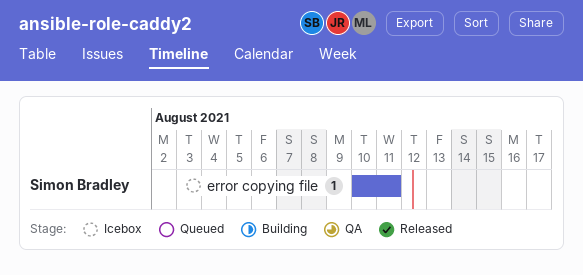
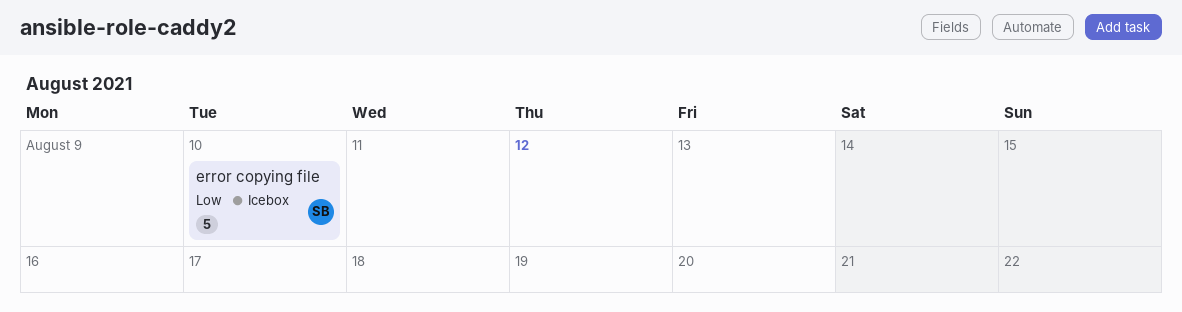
error copying file, estimate: 1 -> 5
error copying file, due: Aug 11 -> Aug 10

